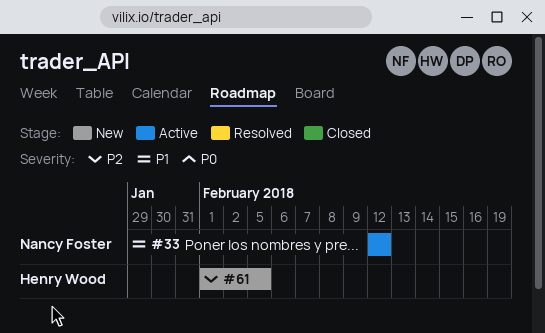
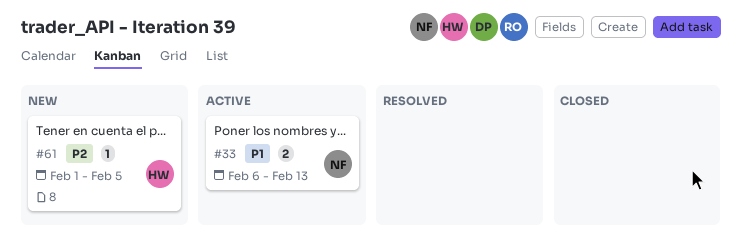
#33, start: Feb 12 -> Feb 6
#33, due: Feb 12 -> Feb 13

